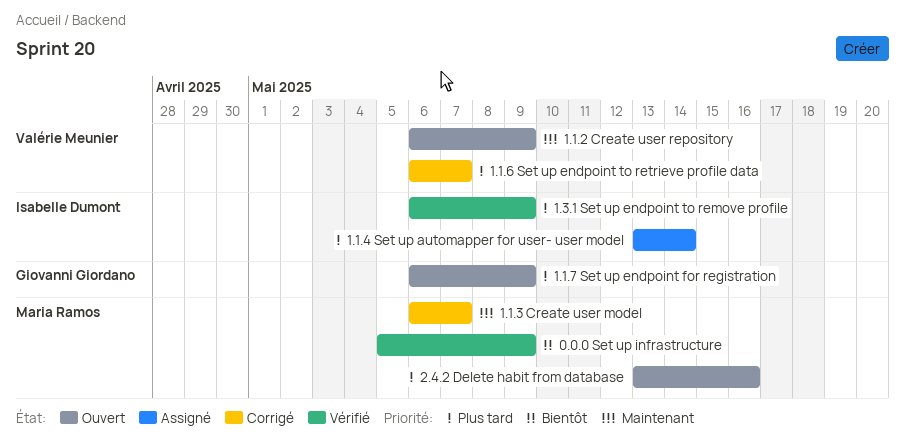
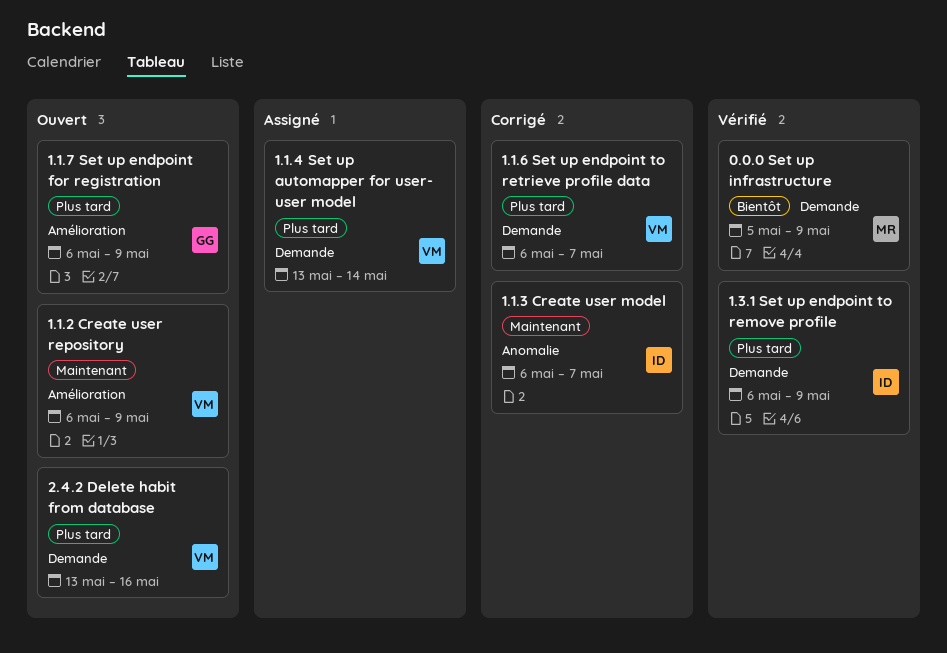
1.1.3 Create user model, owner: Maria Ramos -> Isabelle Dumont
1.1.4 Set up automapper for user- user model, owner: Isabelle Dumont -> Valérie Meunier
2.4.2 Delete habit from database, owner: Maria Ramos -> Valérie Meunier

